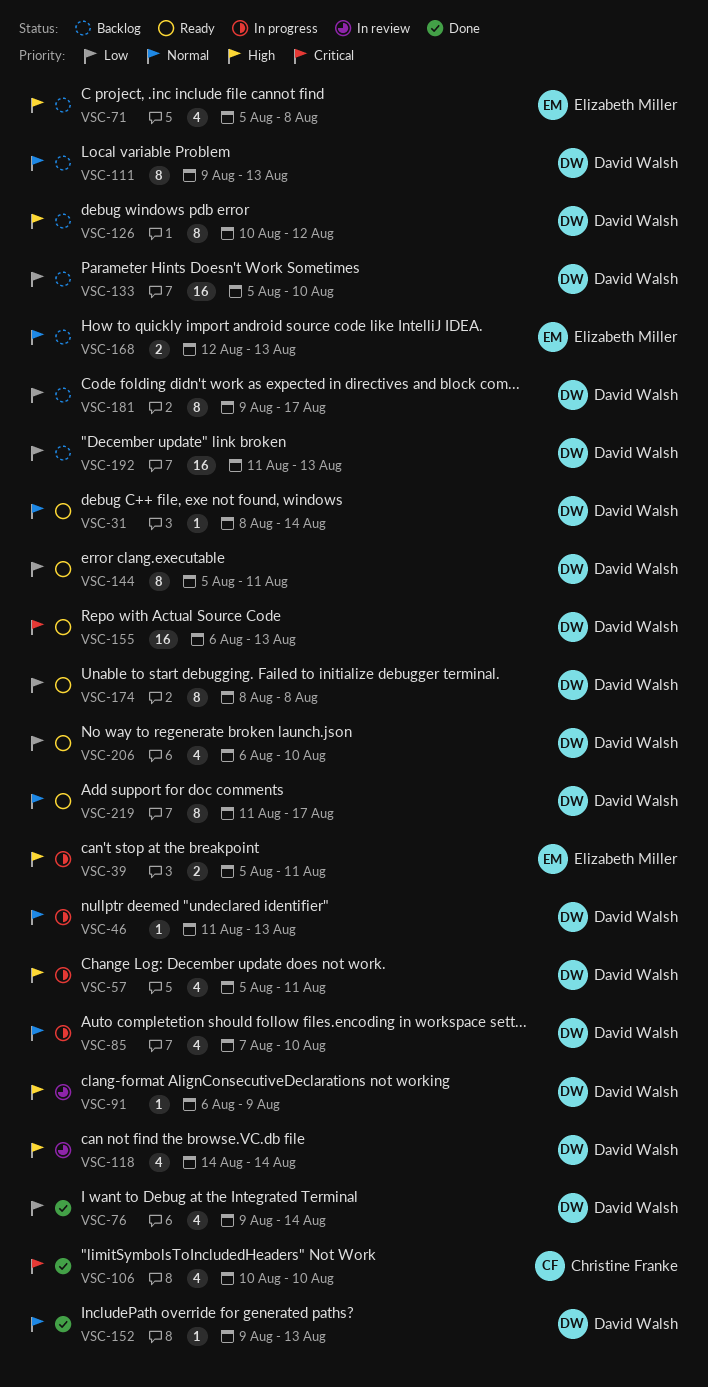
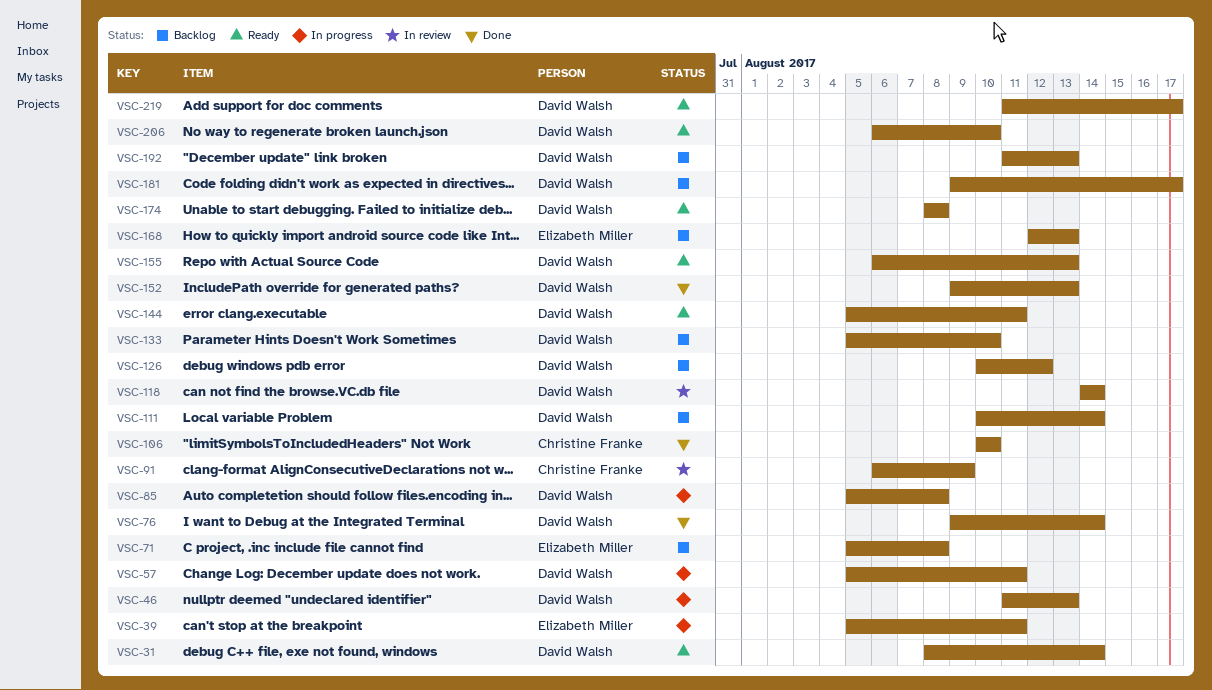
VSC-85, start: Aug 7 -> Aug 5
VSC-85, due: Aug 10 -> Aug 8
VSC-91, owner: David Walsh -> Christine Franke
VSC-111, start: Aug 9 -> Aug 10
VSC-111, due: Aug 13 -> Aug 14

